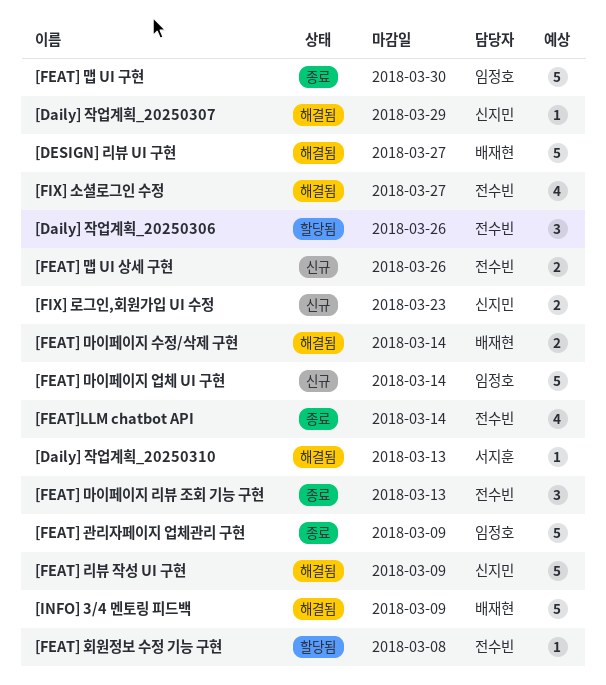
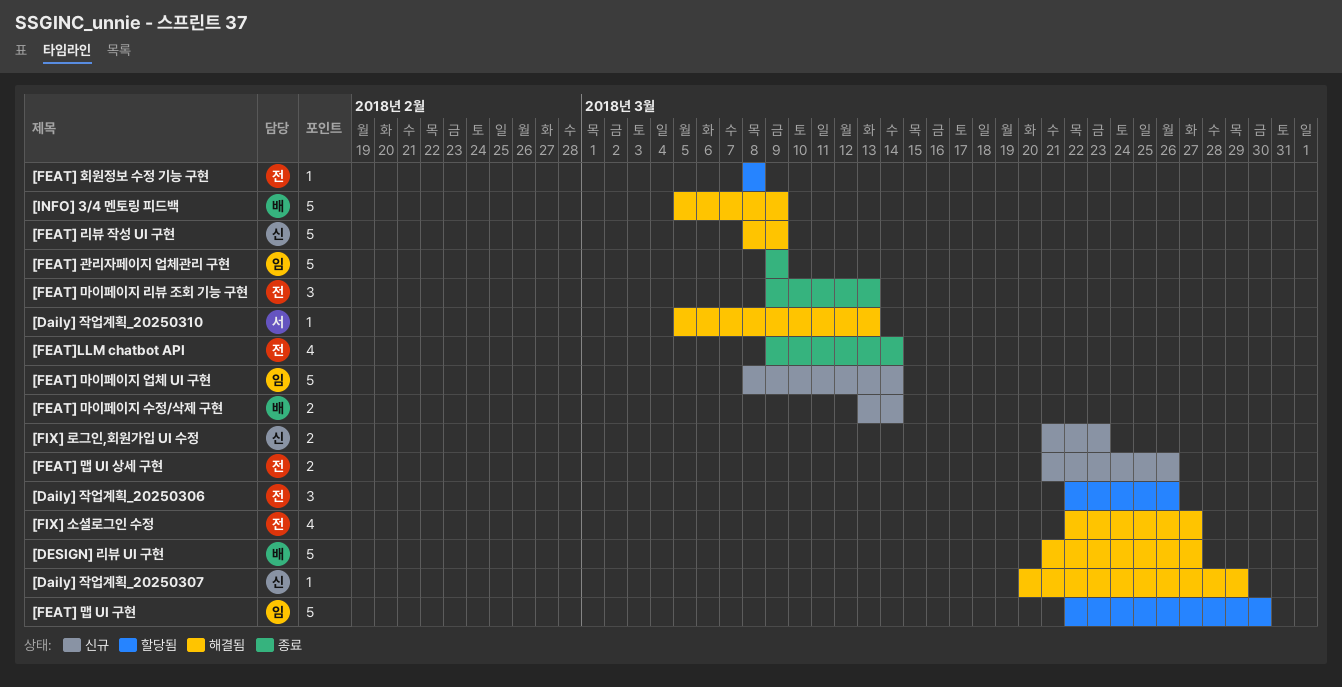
[FEAT] 마이페이지 수정/삭제 구현, status: 해결됨 -> 신규
[FEAT] 맵 UI 구현, status: 종료 -> 할당됨

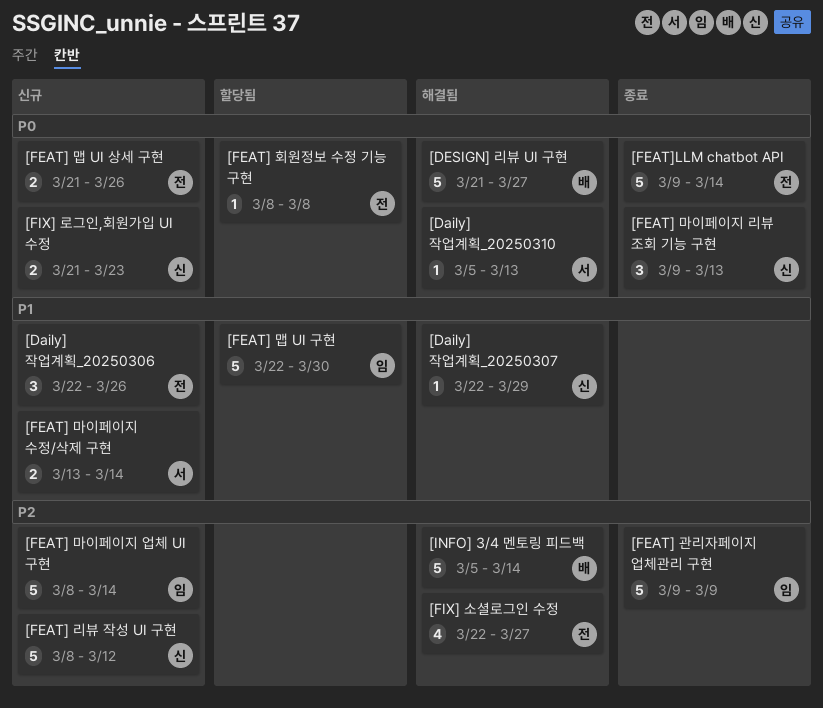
[Daily] 작업계획_20250306, status: 할당됨 -> 신규
[Daily] 작업계획_20250307, start: Mar 20 -> Mar 22
[FEAT] 리뷰 작성 UI 구현, status: 해결됨 -> 신규
[FEAT] 리뷰 작성 UI 구현, due: Mar 9 -> Mar 12
[FEAT] 마이페이지 리뷰 조회 기능 구현, owner: 전 -> 신
[FEAT] 마이페이지 수정/삭제 구현, owner: 배 -> 서
[FEAT]LLM chatbot API, estimate: 4 -> 5
[INFO] 3/4 멘토링 피드백, due: Mar 9 -> Mar 14

